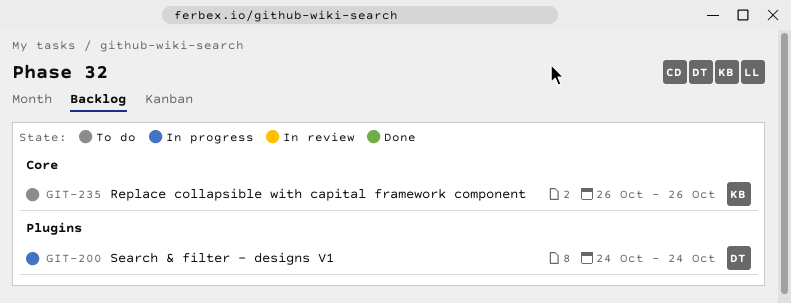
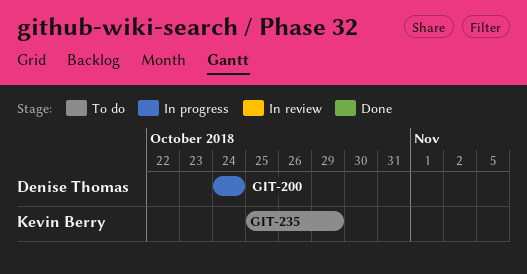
GIT-235, start: Oct 26 -> Oct 25
GIT-235, due: Oct 26 -> Oct 29

